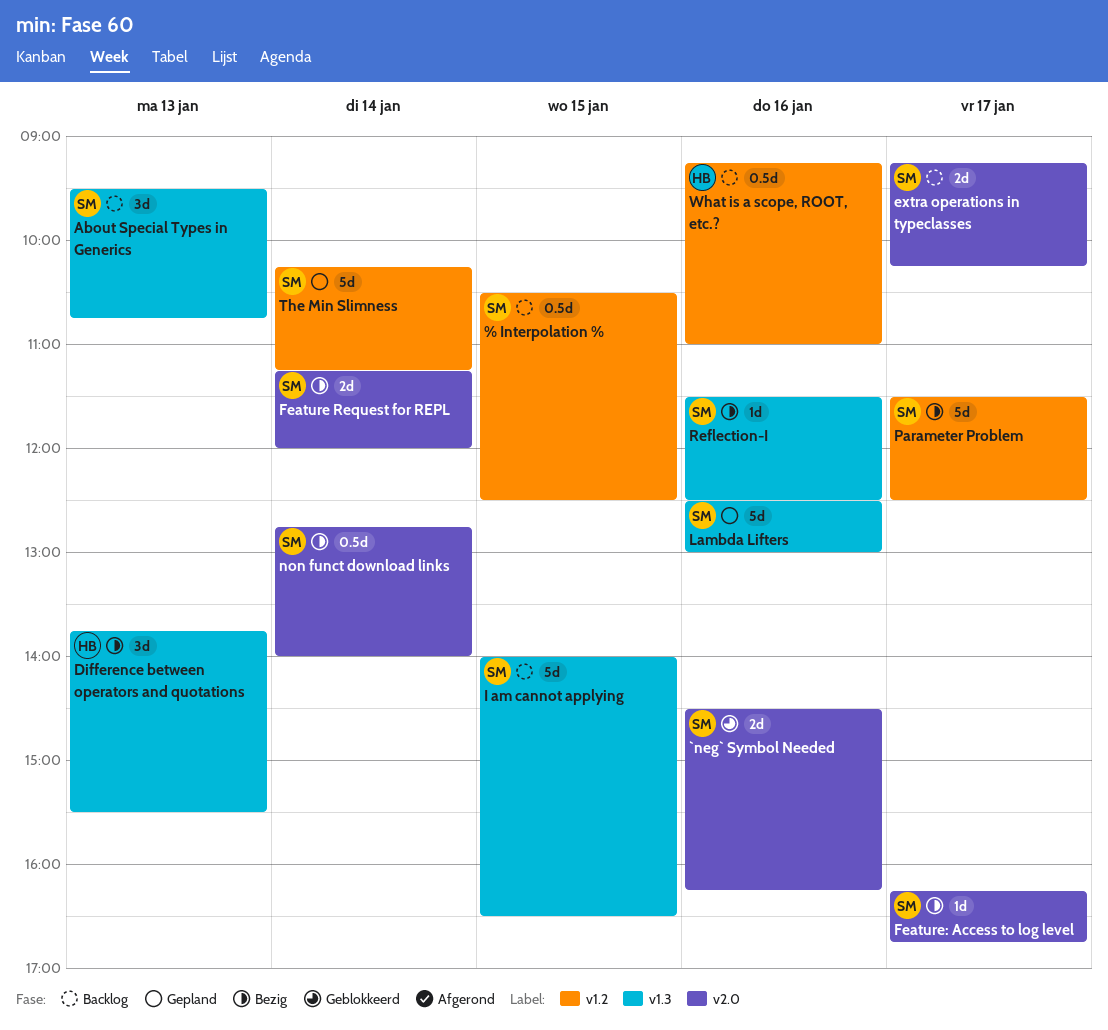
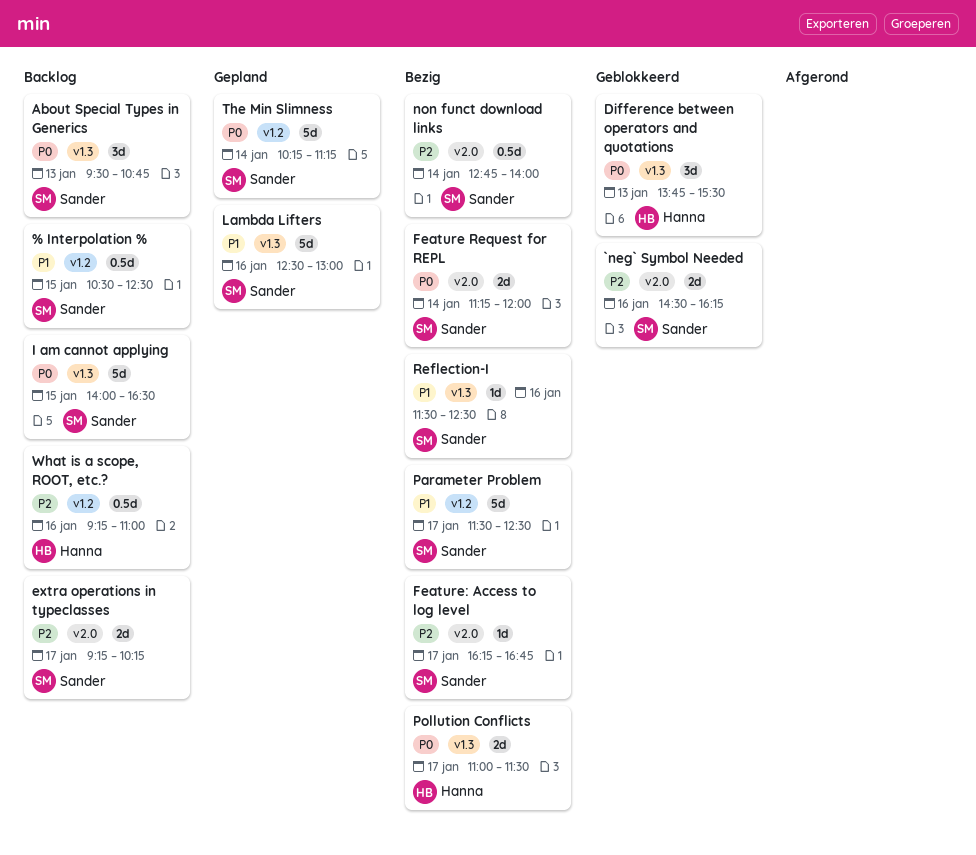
Difference between operators and quotations, status: Bezig -> Geblokkeerd
Pollution Conflicts: none -> present

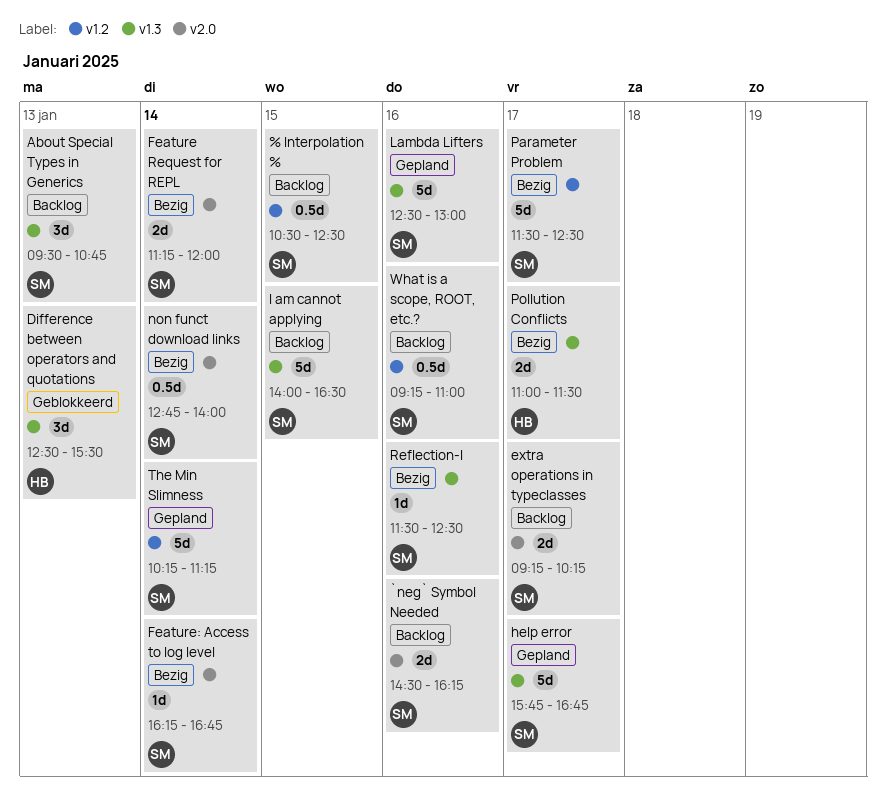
`neg` Symbol Needed, status: Geblokkeerd -> Backlog
Difference between operators and quotations, begins: 13:45 -> 12:30
Feature: Access to log level, day: Jan 17 -> Jan 14
help error: none -> present
What is a scope, ROOT, etc.?, owner: Hanna -> Sander

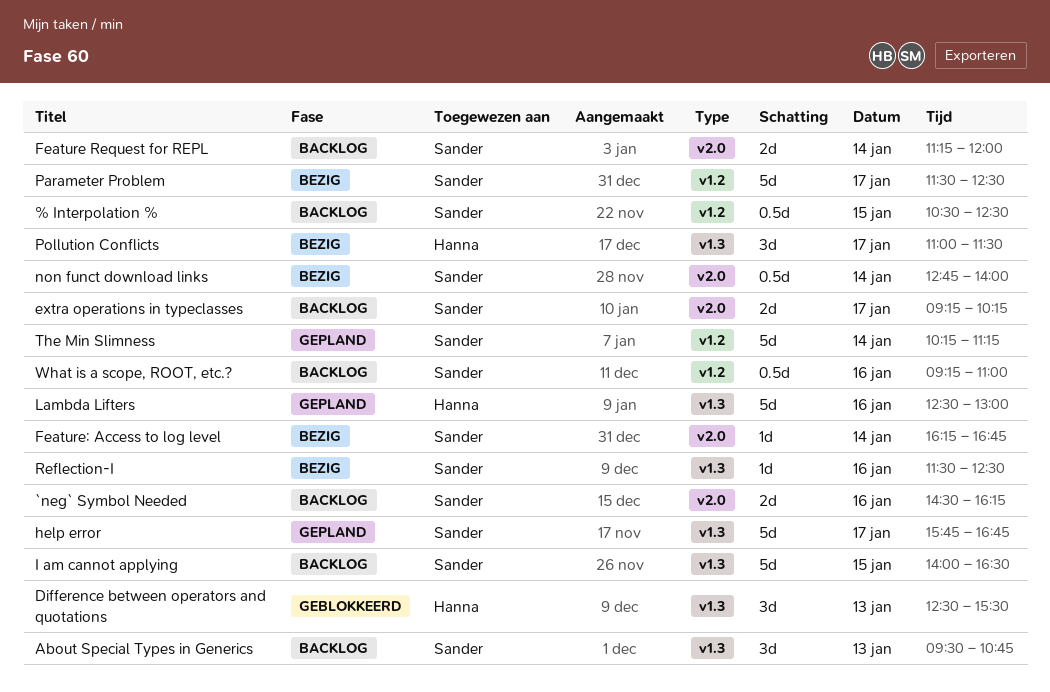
Feature Request for REPL, status: Bezig -> Backlog
Lambda Lifters, owner: Sander -> Hanna
Pollution Conflicts, estimate: 2d -> 3d

